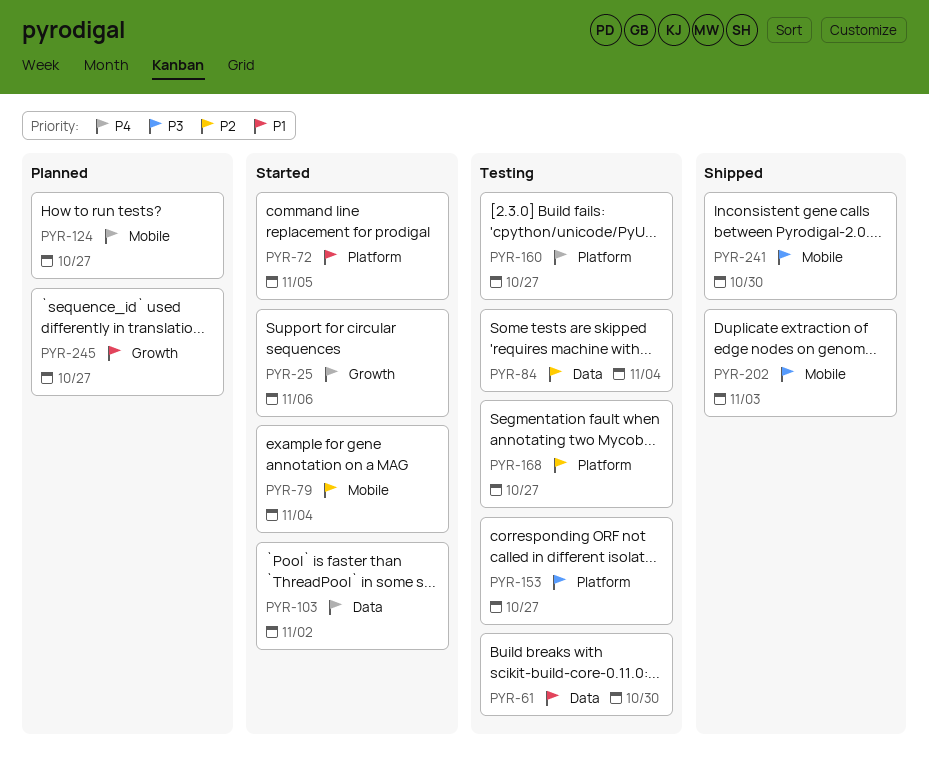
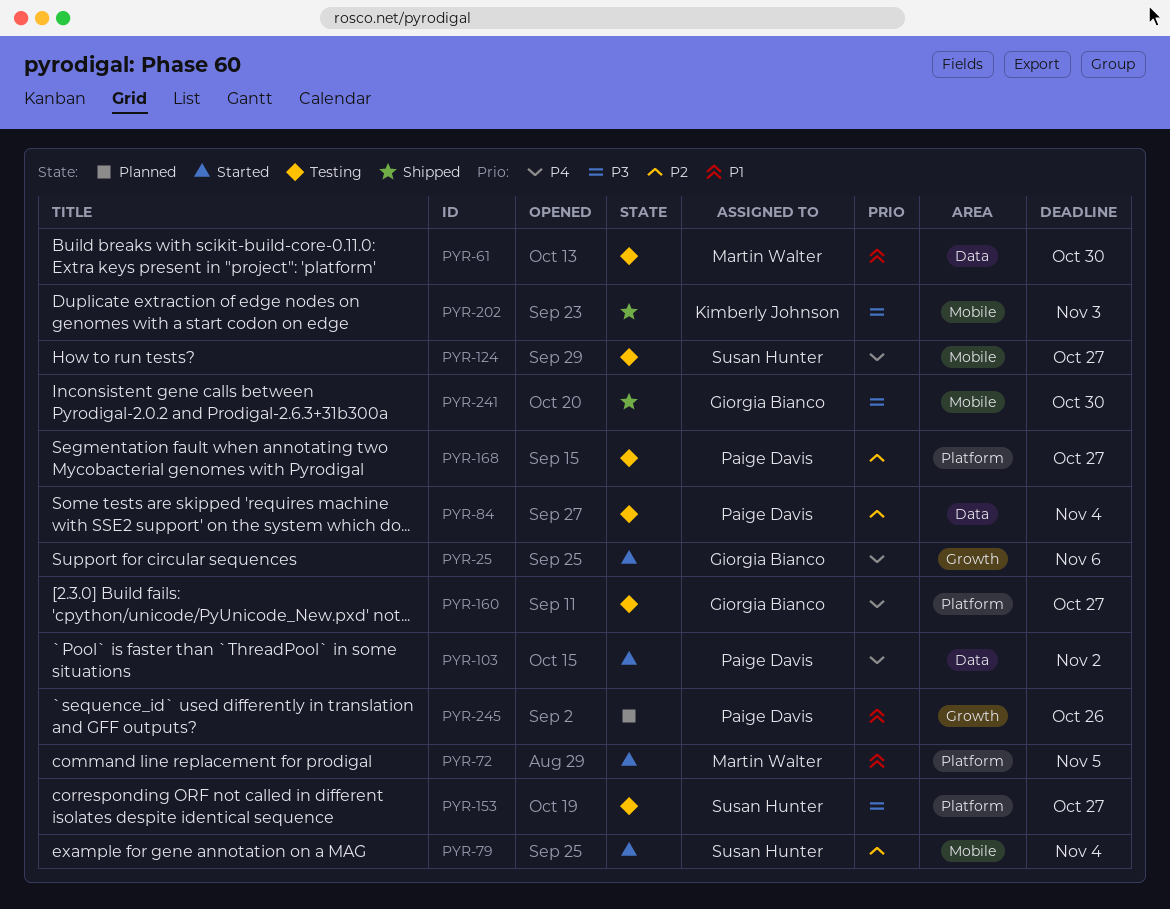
PYR-124, status: Planned -> Testing
PYR-245, due: Oct 27 -> Oct 26

